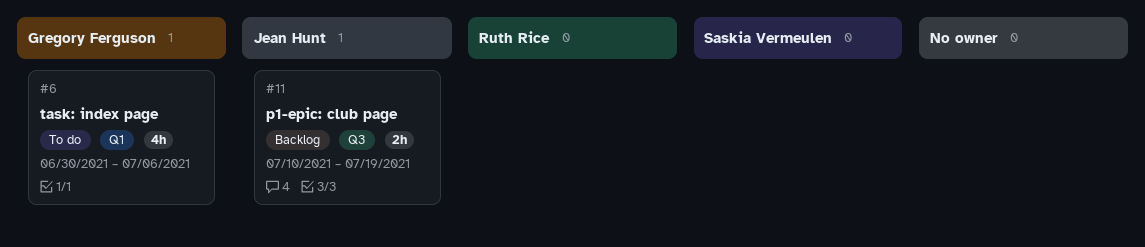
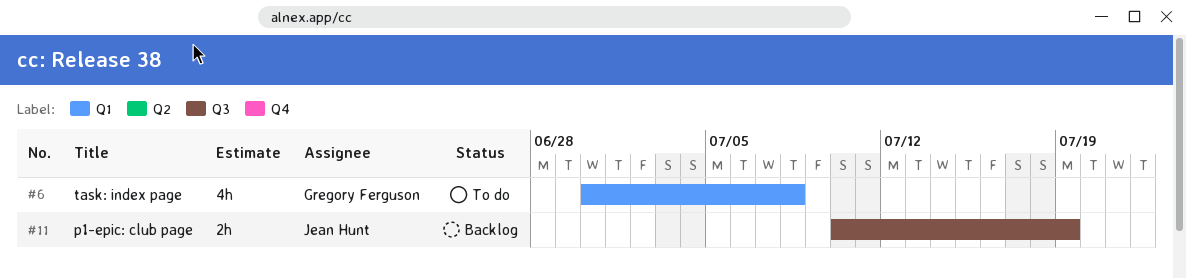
#6, due: Jul 6 -> Jul 8

